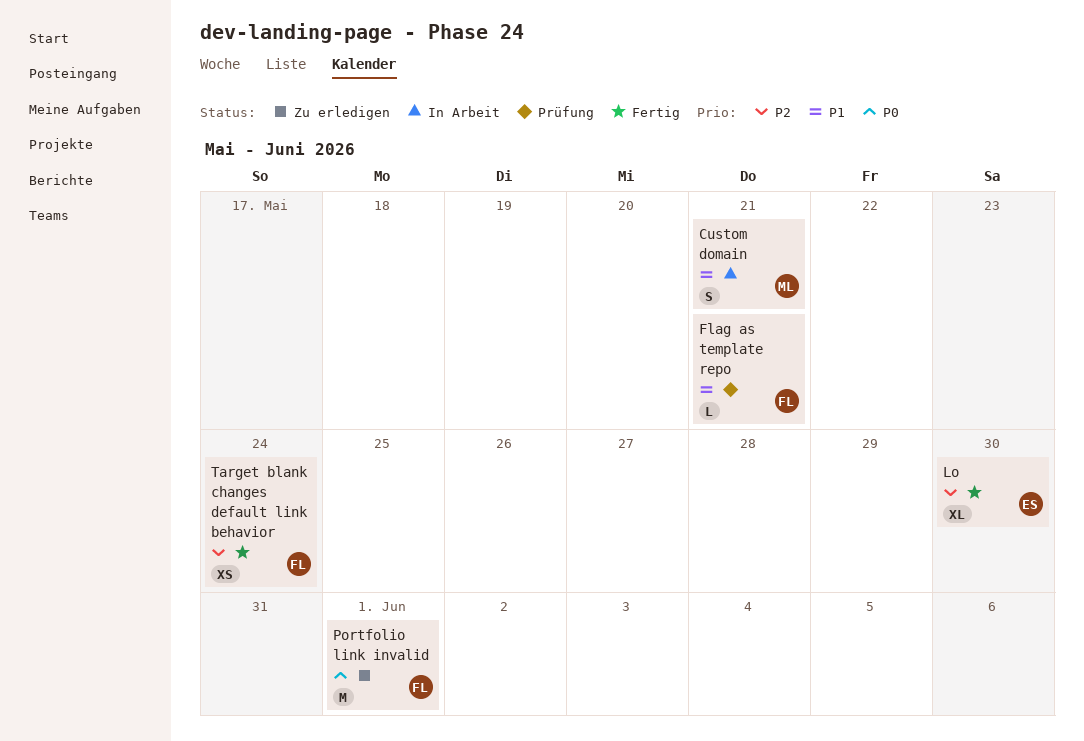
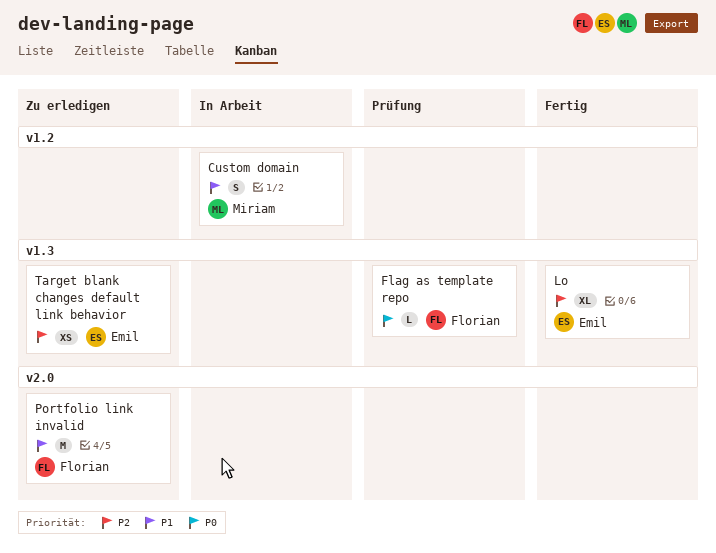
Flag as template repo, priority: P1 -> P0
Portfolio link invalid, priority: P0 -> P1
Target blank changes default link behavior, status: Fertig -> Zu erledigen
Target blank changes default link behavior, owner: Florian -> Emil

